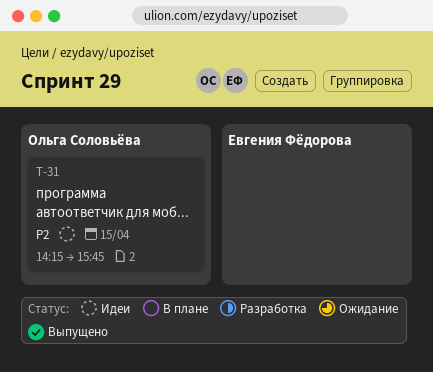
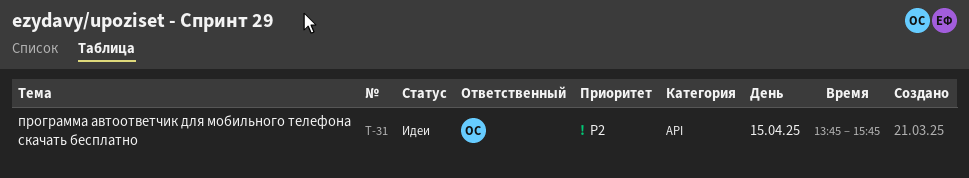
T-31, begins: 14:15 -> 13:45

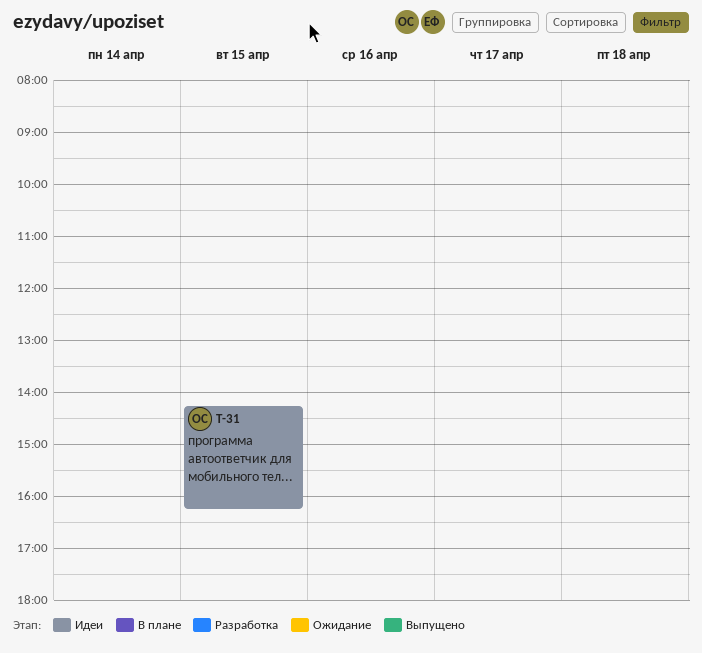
T-31, begins: 13:45 -> 14:15
T-31, ends: 15:45 -> 16:15

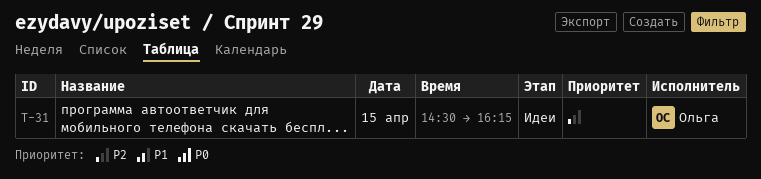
T-31, begins: 14:15 -> 14:30

